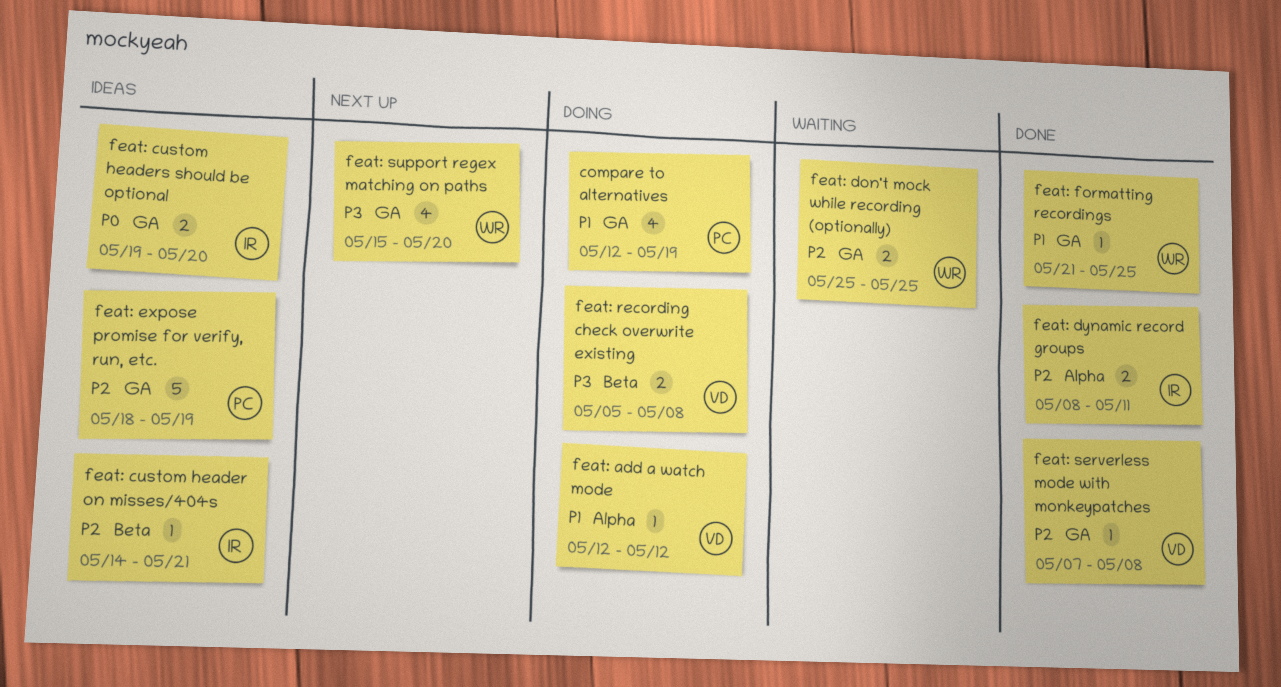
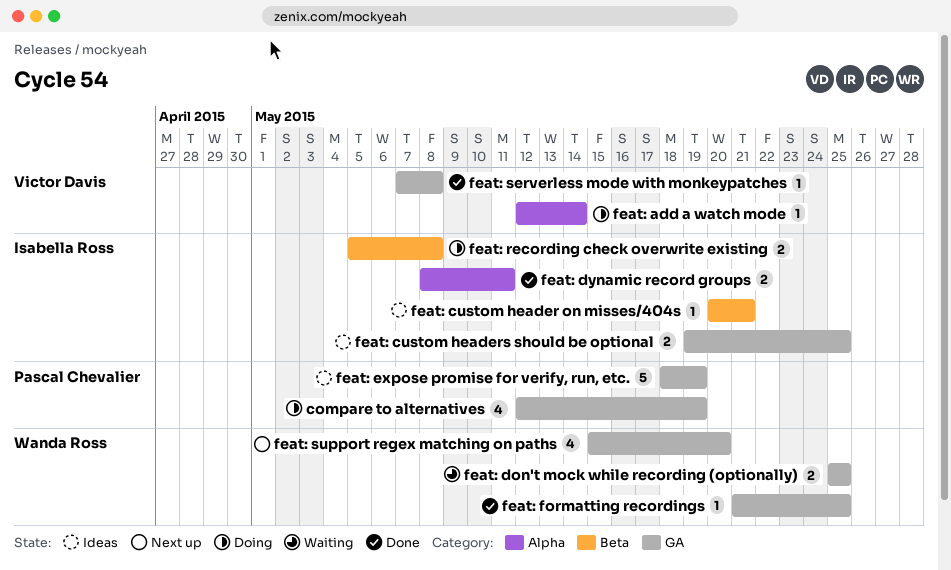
feat: add a watch mode, due: May 12 -> May 14
feat: custom header on misses/404s, start: May 14 -> May 20
feat: custom headers should be optional, due: May 20 -> May 25
feat: recording check overwrite existing, owner: Victor Davis -> Isabella Ross

